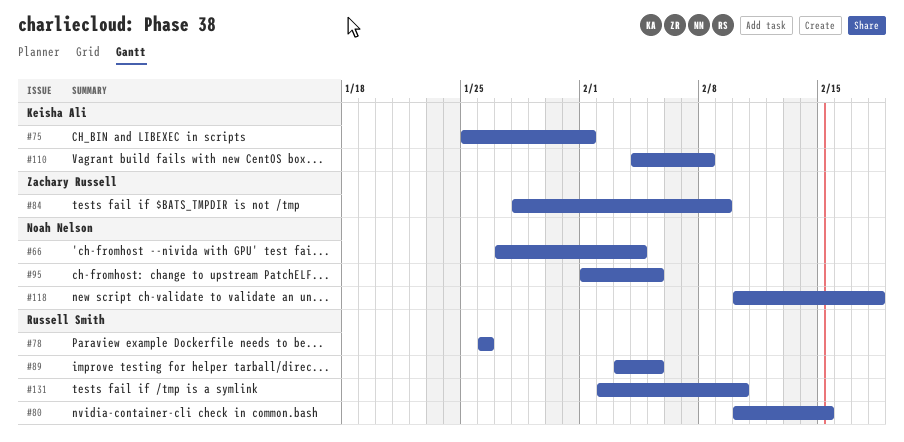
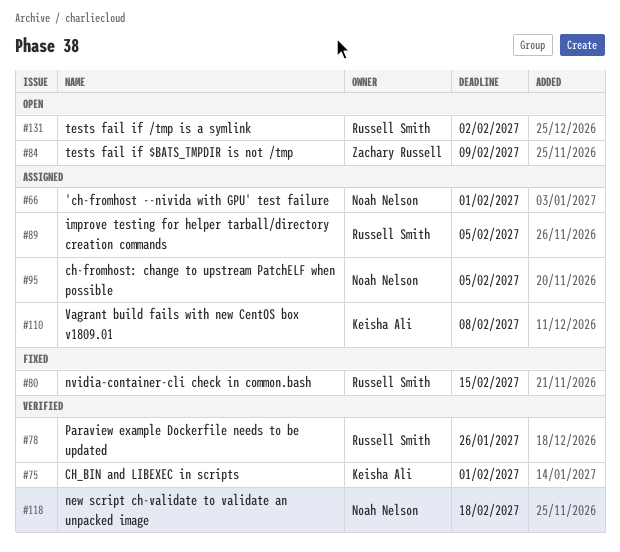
#66, due: Feb 4 -> Feb 1
#131, due: Feb 10 -> Feb 2

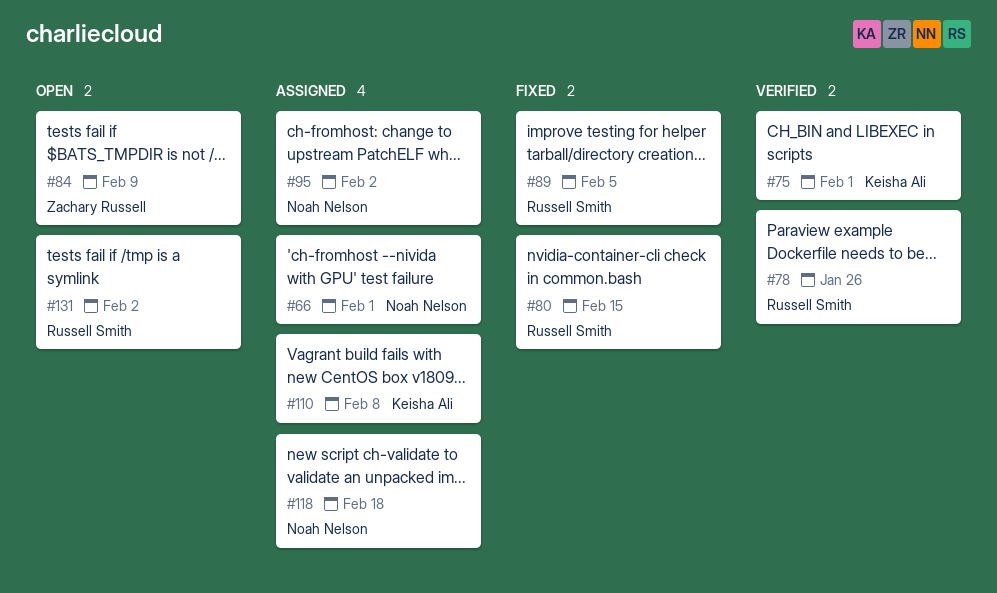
#89, status: Assigned -> Fixed
#95, due: Feb 5 -> Feb 2
#118, status: Verified -> Assigned

